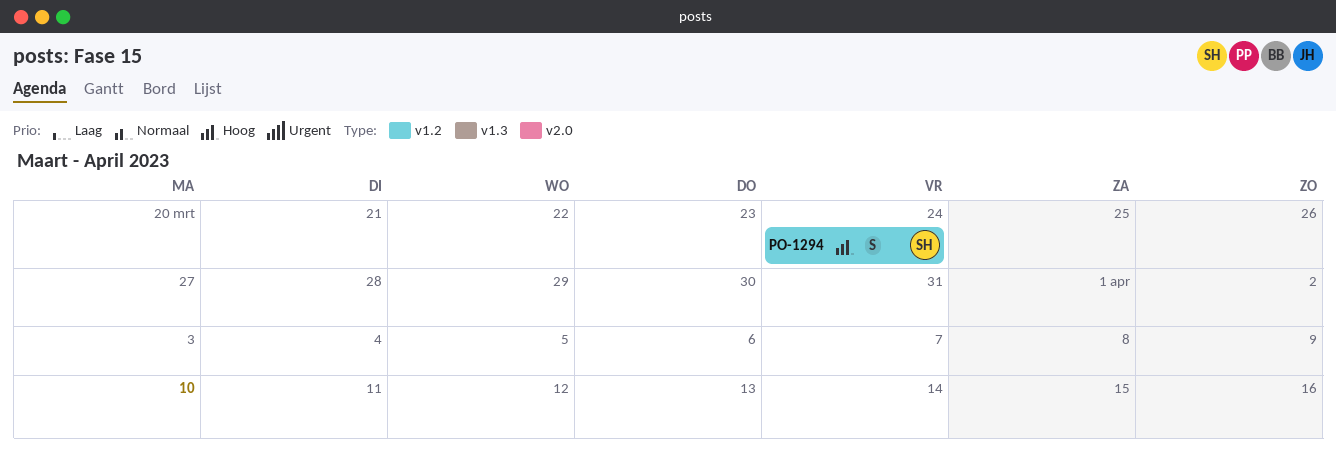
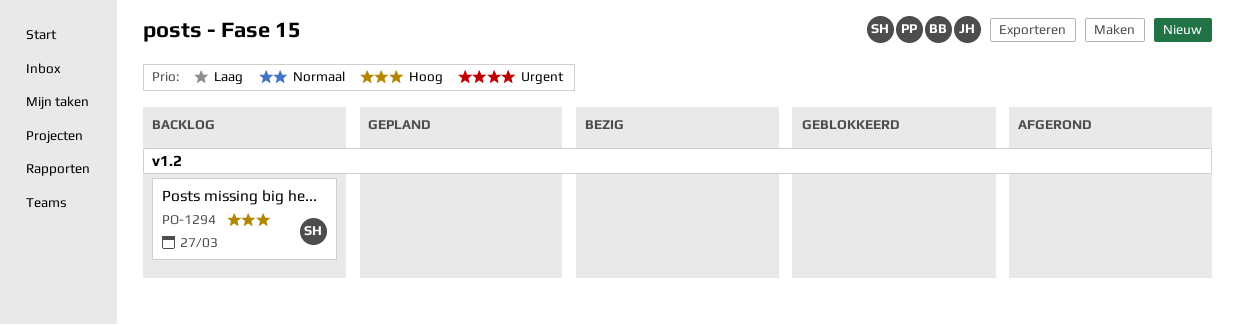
PO-1294, due: Mar 24 -> Mar 27

